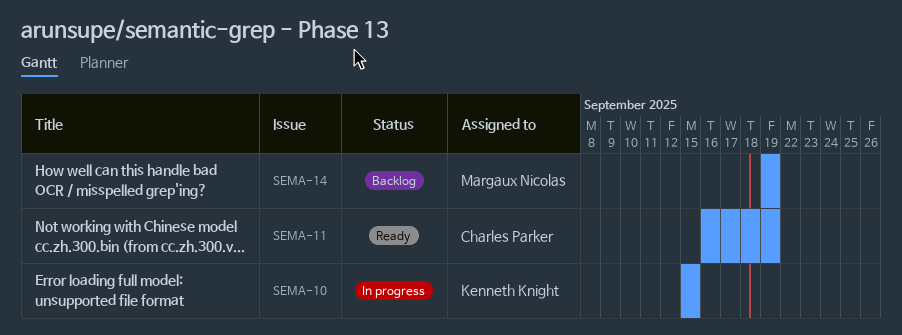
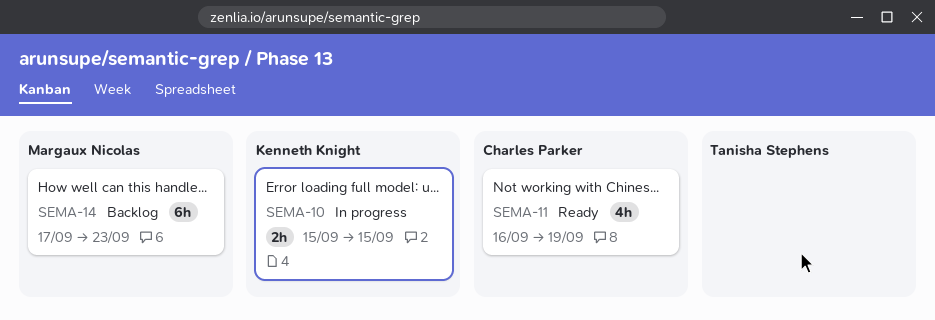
SEMA-14, start: Sep 19 -> Sep 17
SEMA-14, due: Sep 19 -> Sep 23

